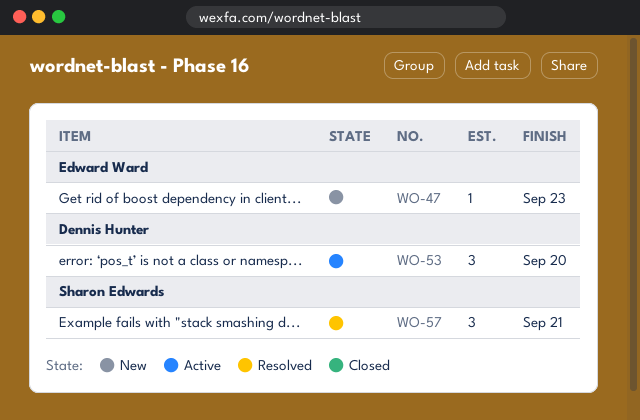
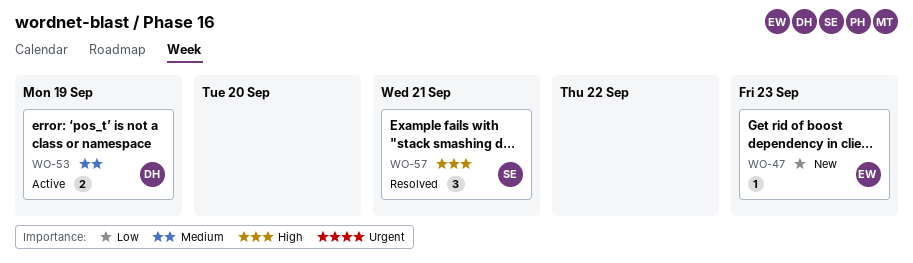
WO-53, estimate: 3 -> 2
WO-53, due: Sep 20 -> Sep 19

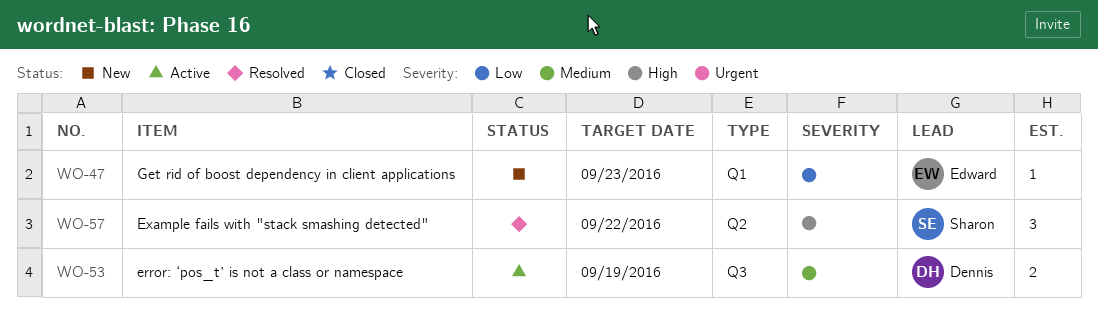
WO-57, due: Sep 21 -> Sep 22

